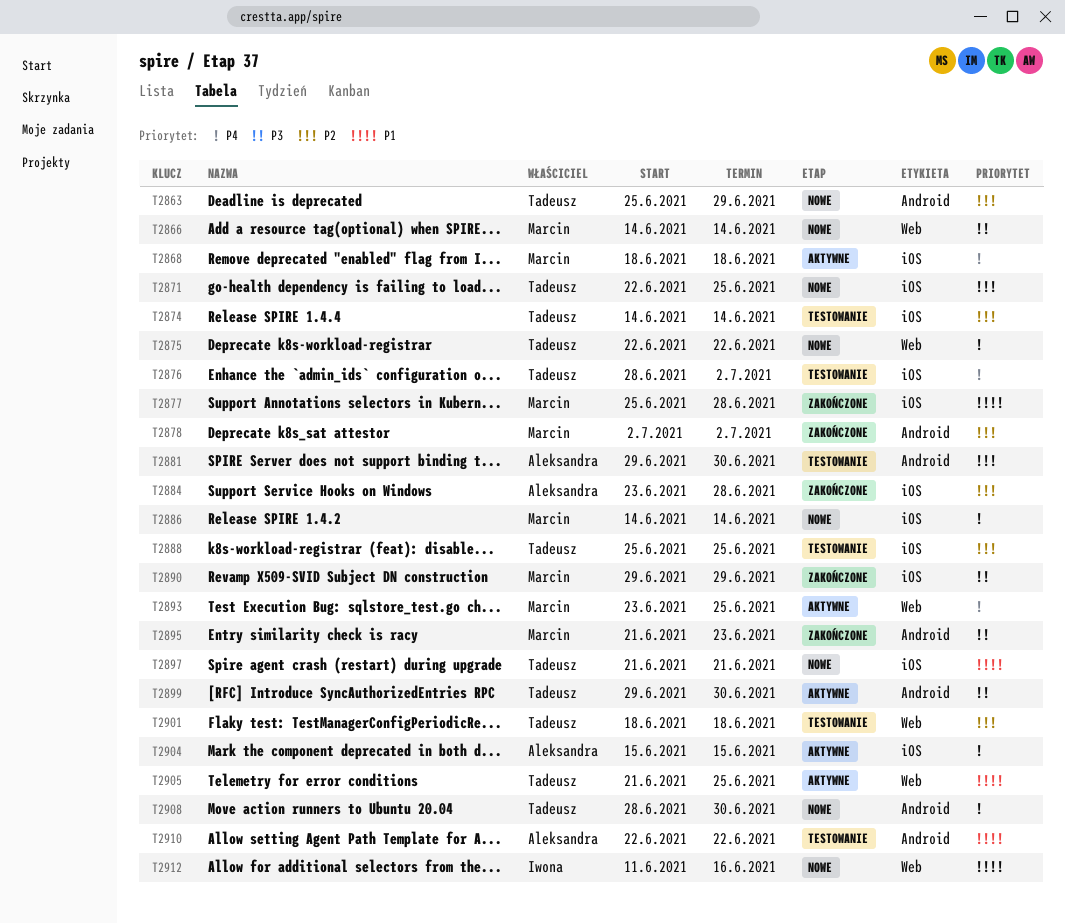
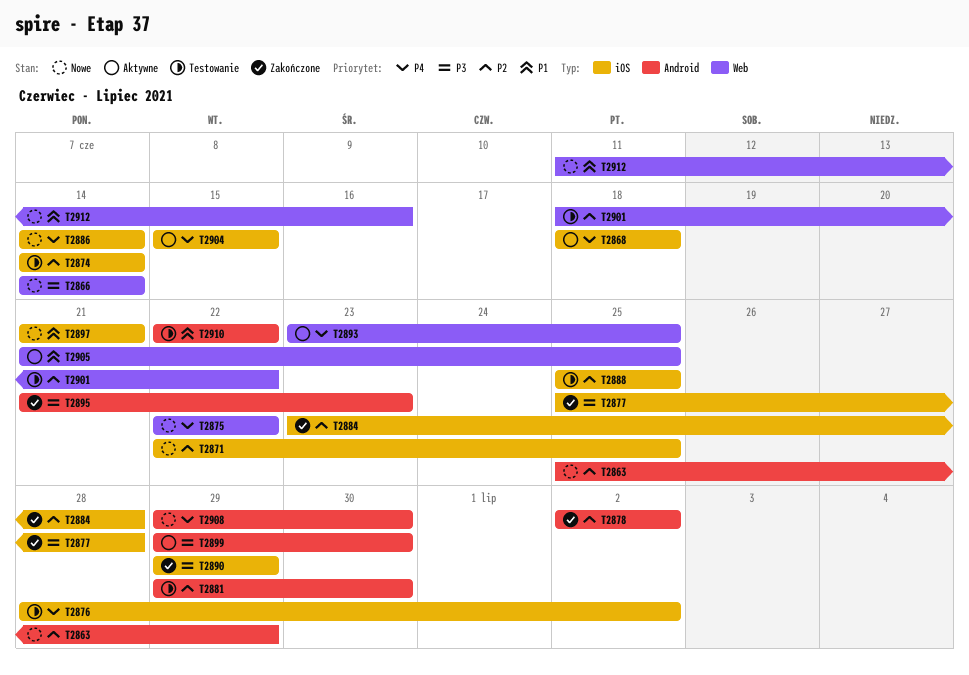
T2877, priority: P1 -> P3
T2901, due: Jun 18 -> Jun 22
T2908, start: Jun 28 -> Jun 29

